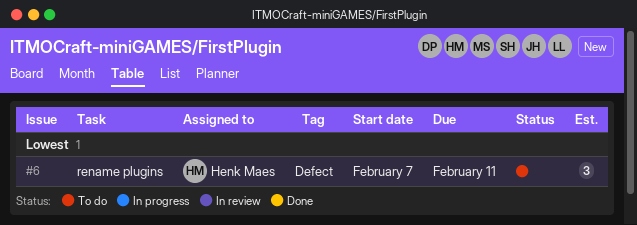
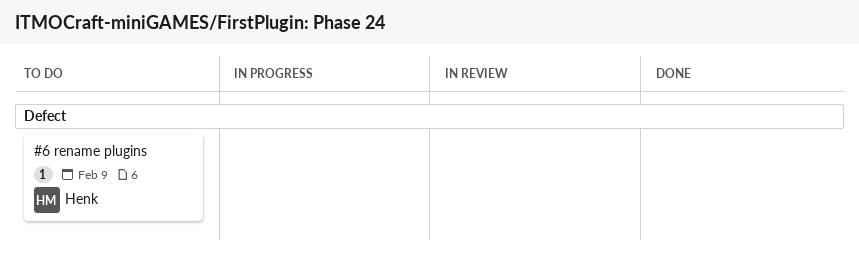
#6, estimate: 3 -> 1
#6, due: Feb 11 -> Feb 9

